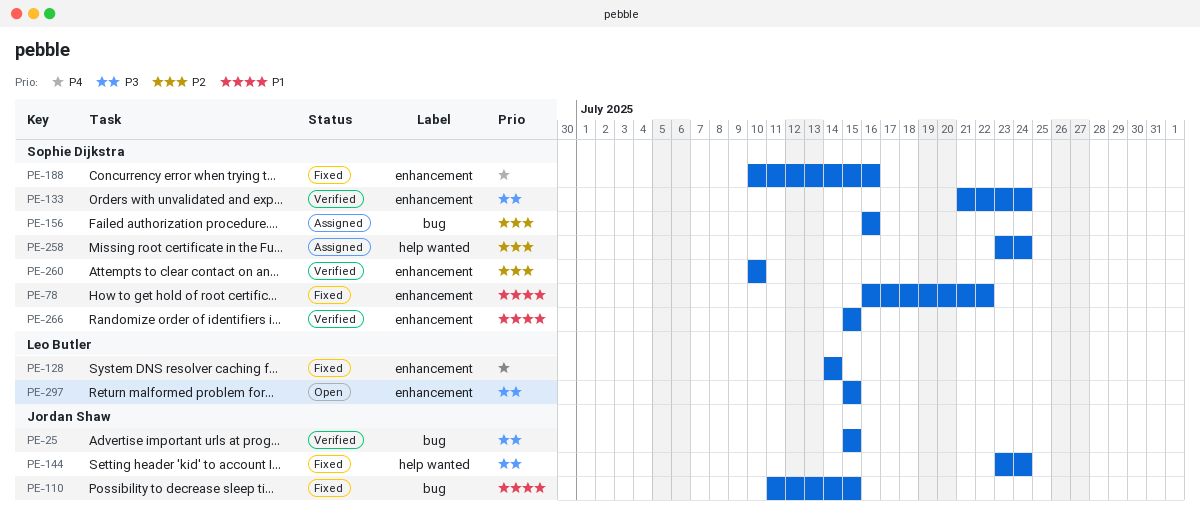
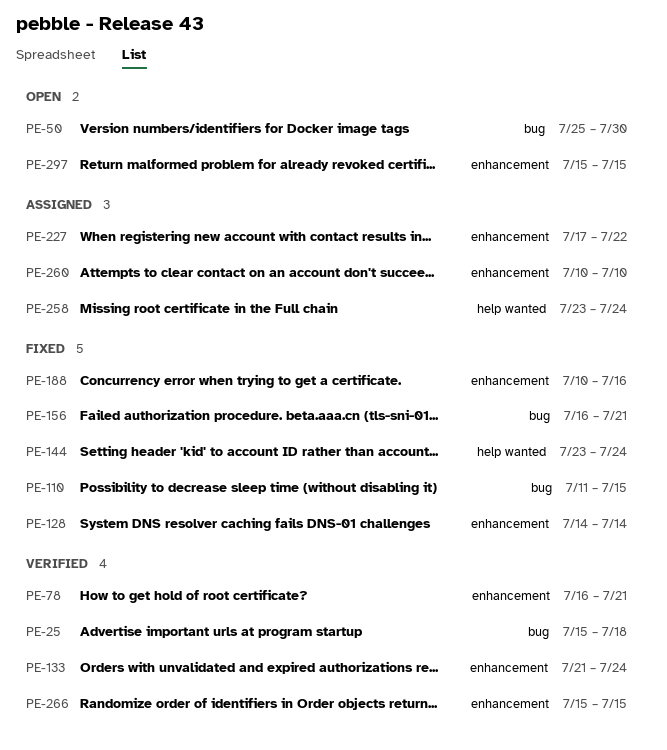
PE-25, due: Jul 15 -> Jul 18
PE-50: none -> present
PE-78, status: Fixed -> Verified
PE-78, due: Jul 22 -> Jul 21
PE-156, status: Assigned -> Fixed
PE-156, due: Jul 16 -> Jul 21
PE-227: none -> present
PE-260, status: Verified -> Assigned

